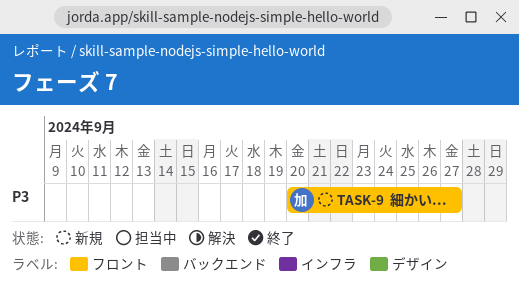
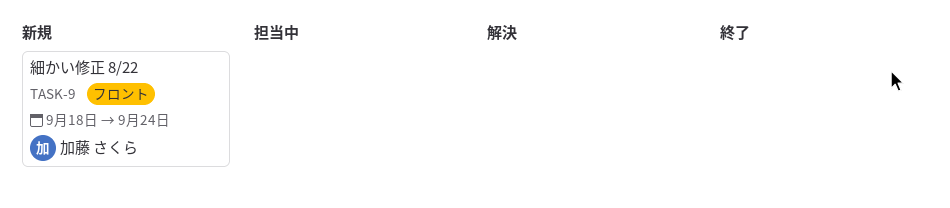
TASK-9, start: Sep 20 -> Sep 18
TASK-9, due: Sep 27 -> Sep 24

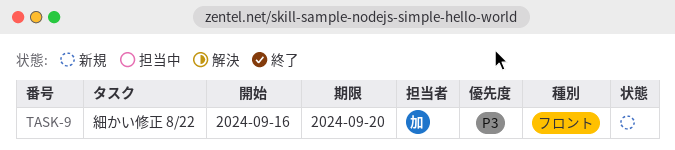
TASK-9, start: Sep 18 -> Sep 16
TASK-9, due: Sep 24 -> Sep 20

